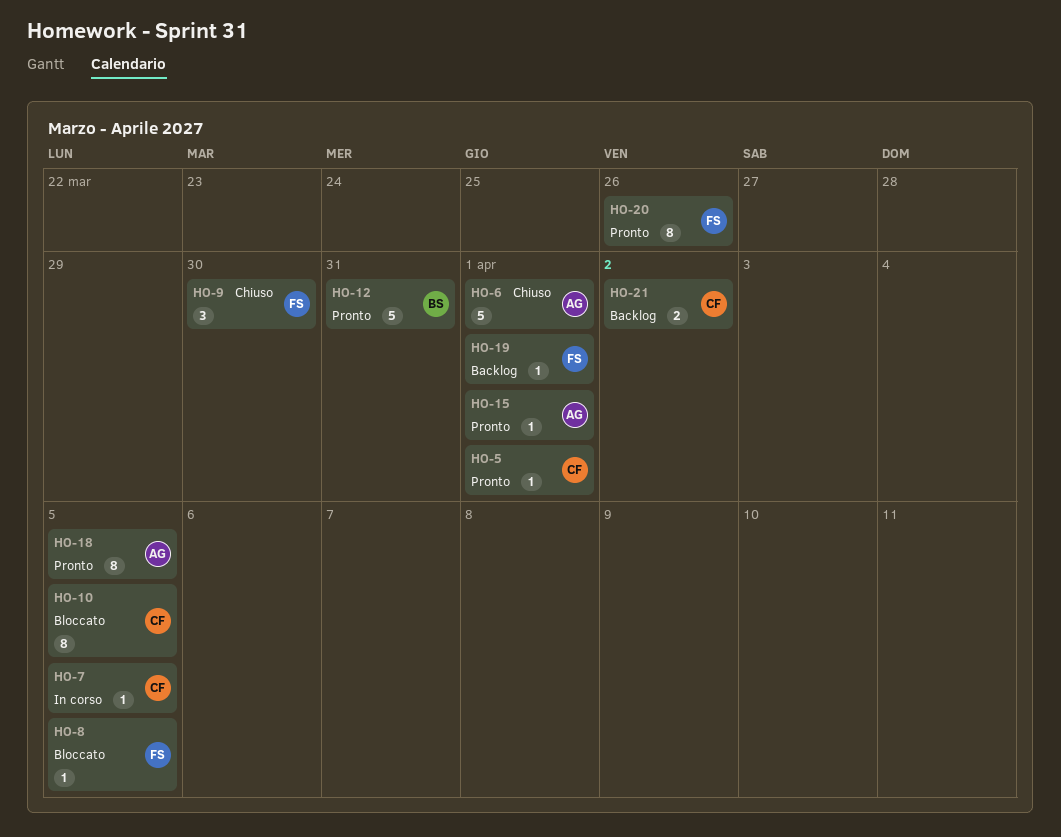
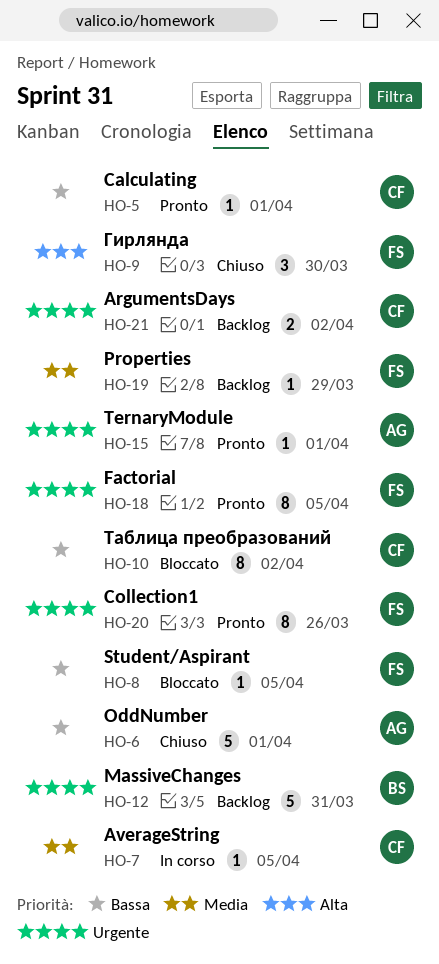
HO-10, due: Apr 5 -> Apr 2
HO-12, status: Pronto -> Backlog
HO-18, owner: AG -> FS
HO-19, due: Apr 1 -> Mar 29

